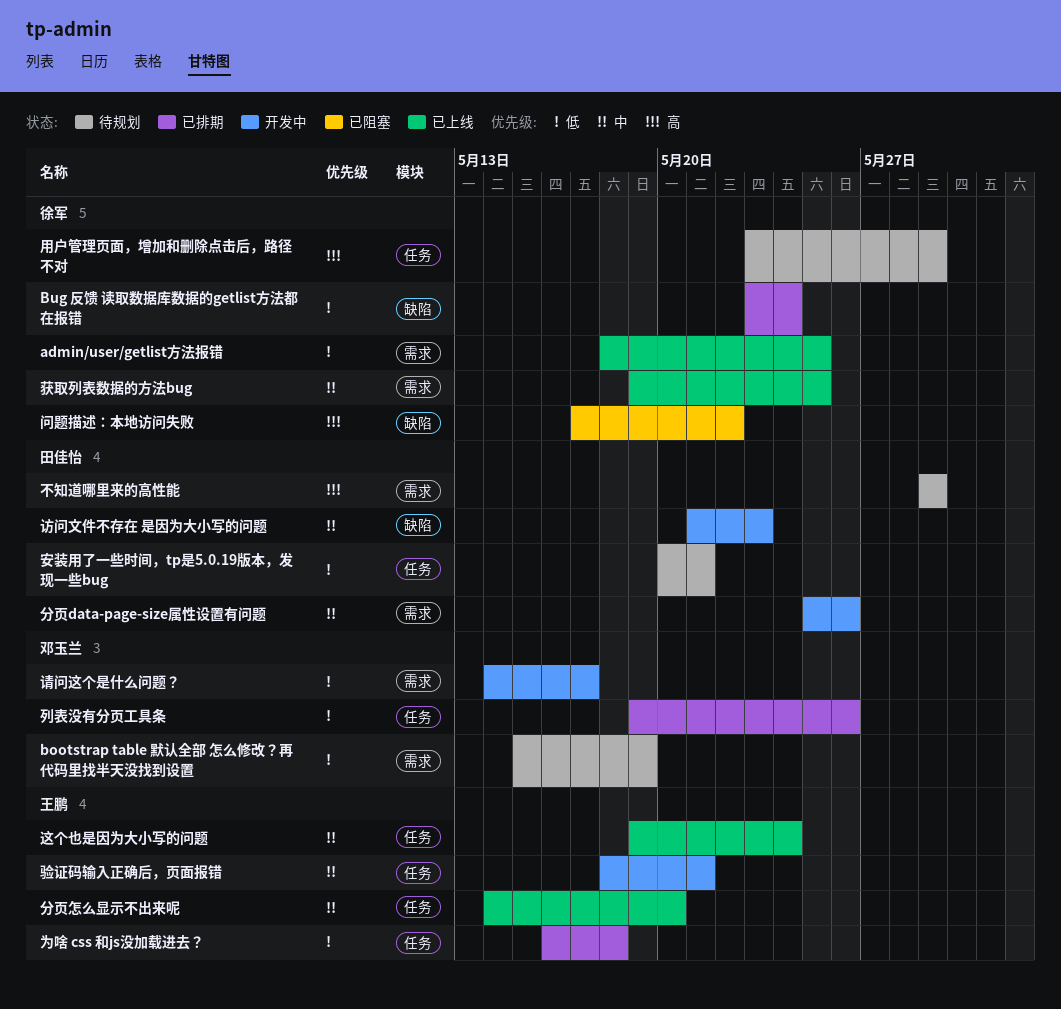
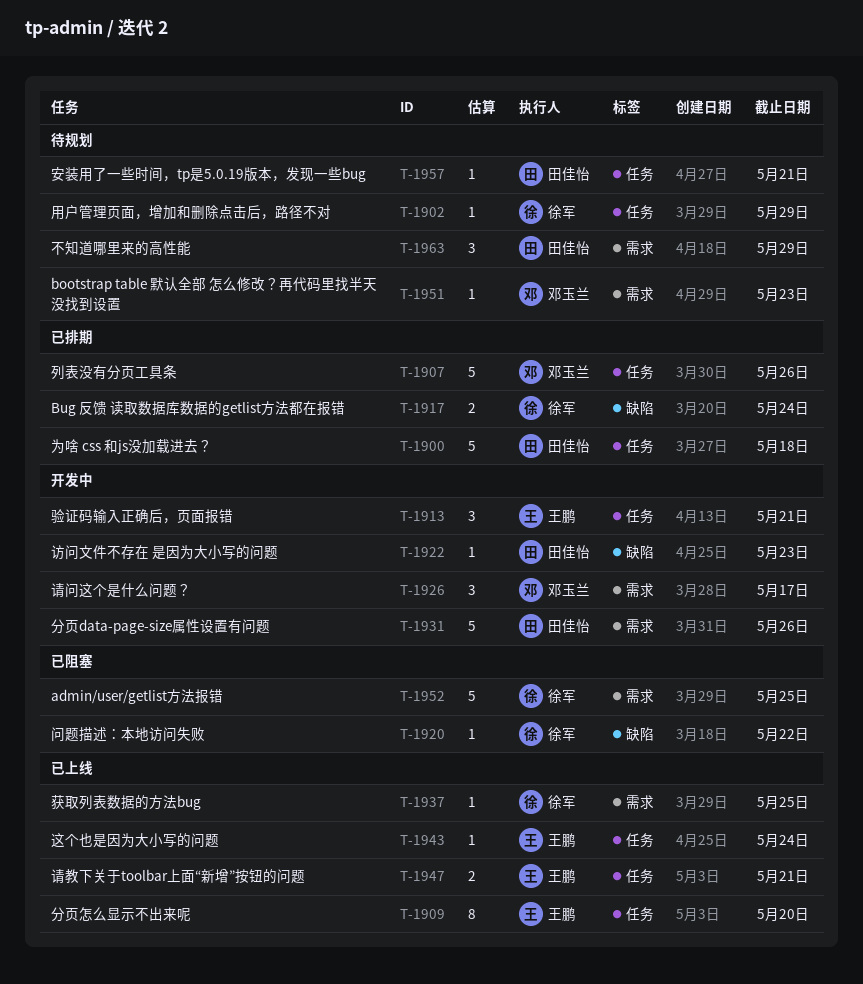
admin/user/getlist方法报错, status: 已上线 -> 已阻塞
bootstrap table 默认全部 怎么修改？再代码里找半天没找到设置, due: May 19 -> May 23
为啥 css 和js没加载进去？, owner: 王鹏 -> 田佳怡
请教下关于toolbar上面“新增”按钮的问题: none -> present

